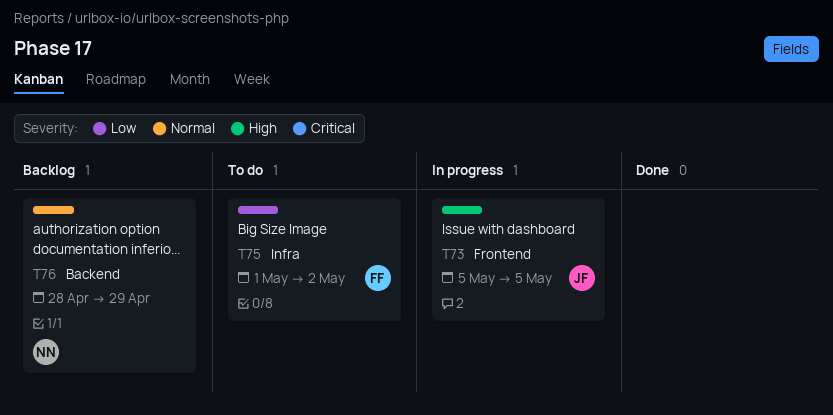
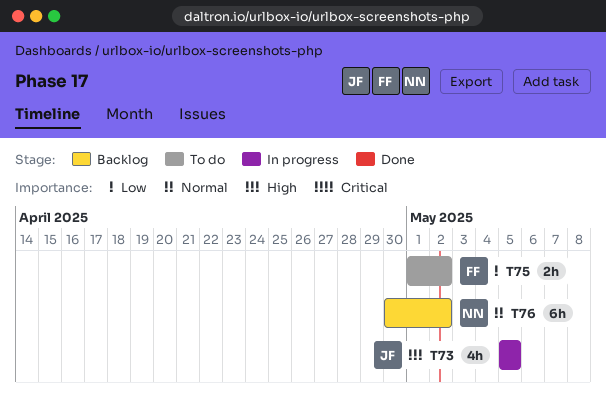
T76, start: Apr 28 -> Apr 30
T76, due: Apr 29 -> May 2

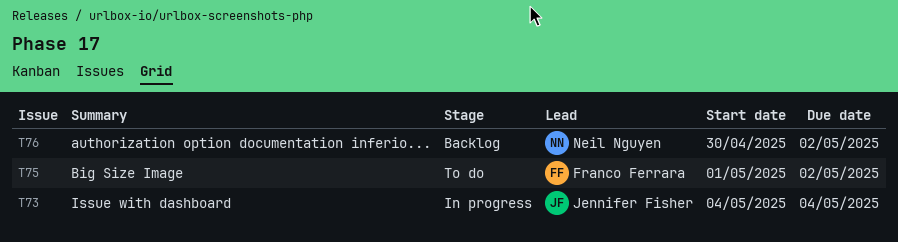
T73, start: May 5 -> May 4
T73, due: May 5 -> May 4

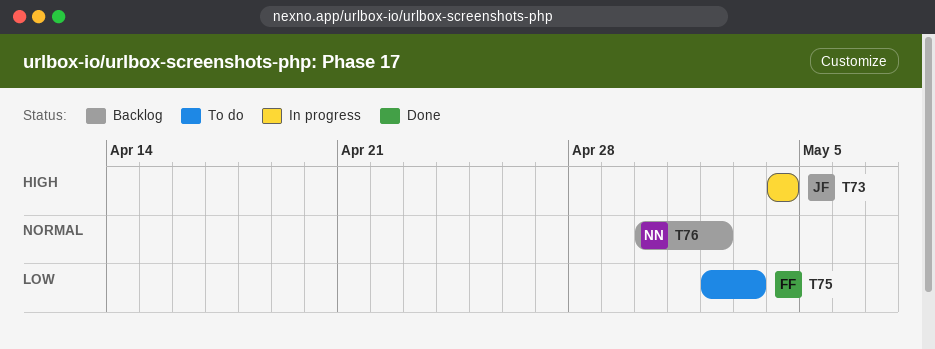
T75, start: May 1 -> May 2
T75, due: May 2 -> May 3

